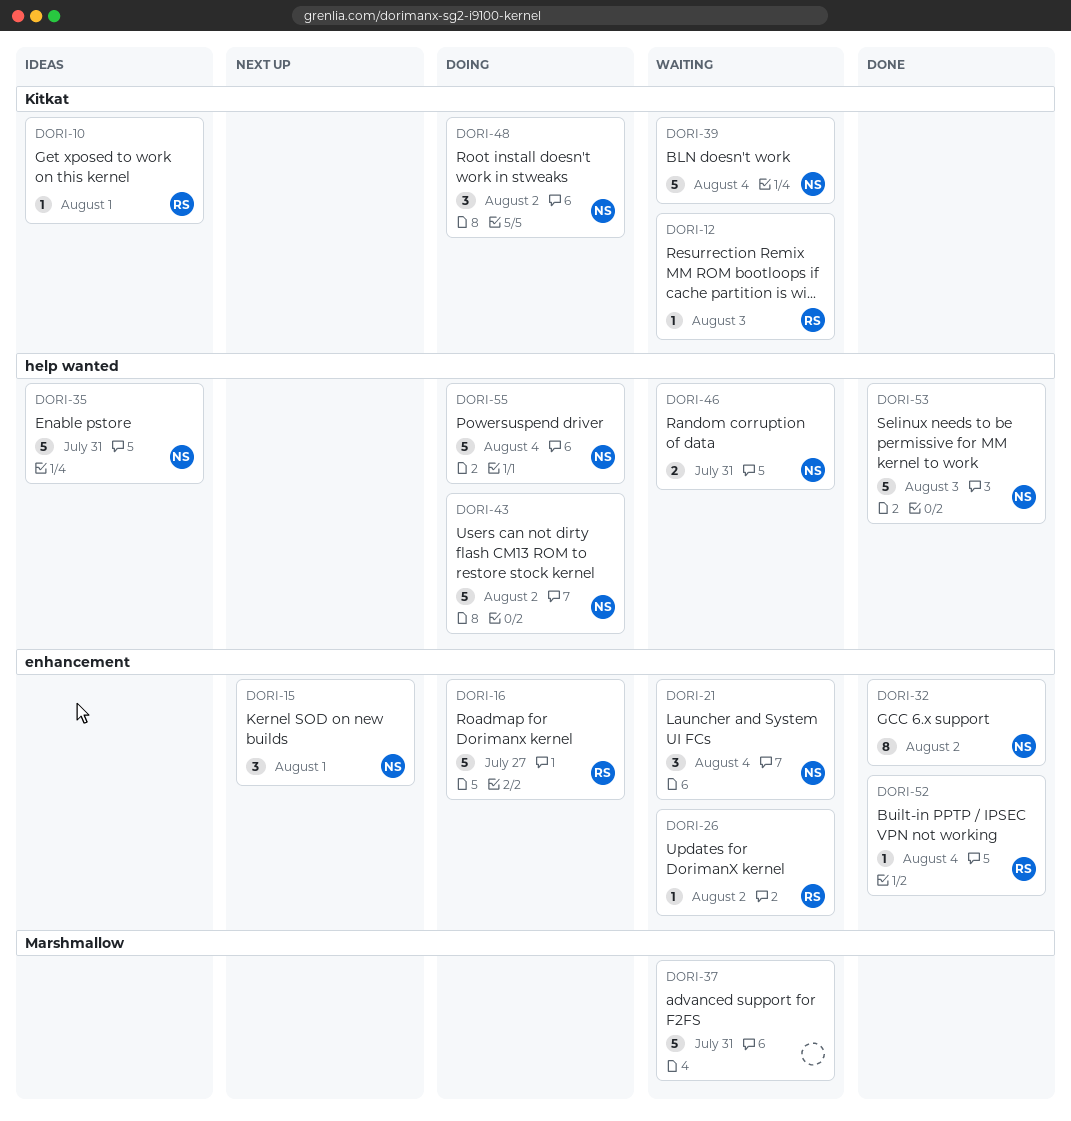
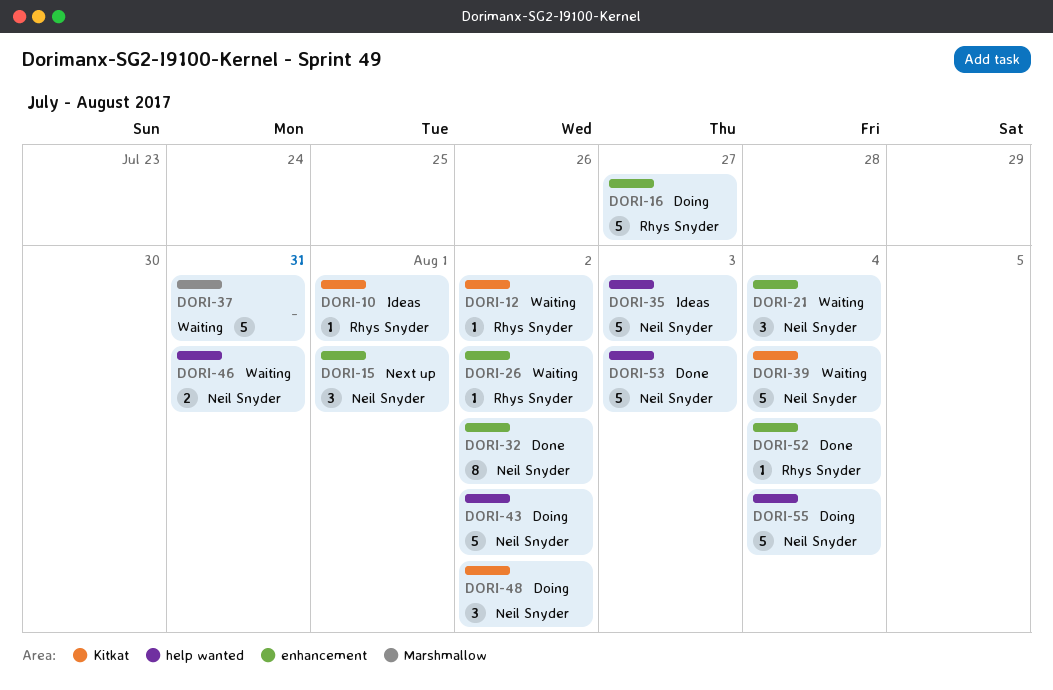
DORI-12, due: Aug 3 -> Aug 2
DORI-35, due: Jul 31 -> Aug 3

